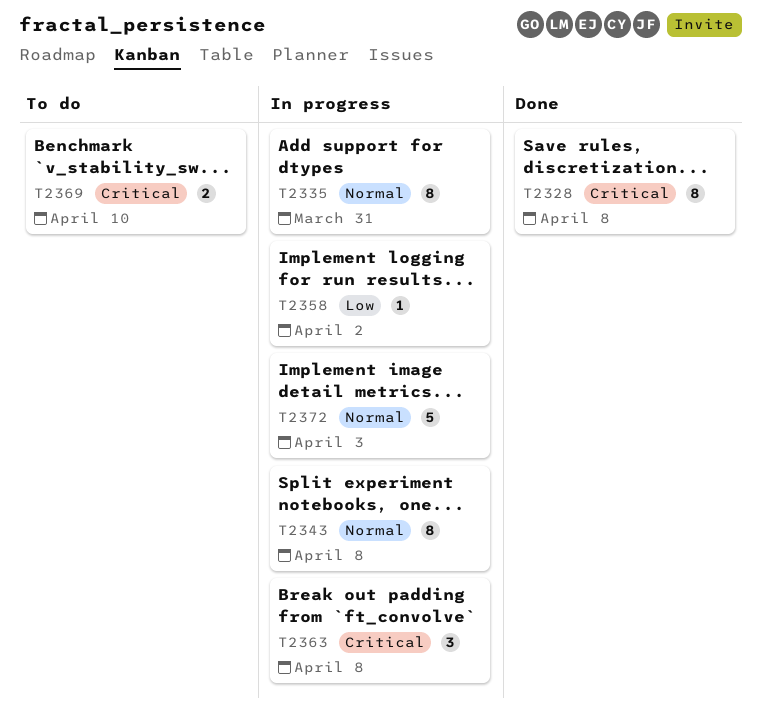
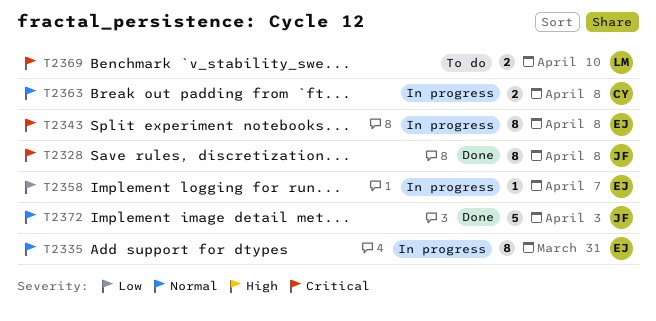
T2343, priority: Normal -> Critical
T2358, due: Apr 2 -> Apr 7
T2363, priority: Critical -> Normal
T2363, estimate: 3 -> 2
T2372, status: In progress -> Done

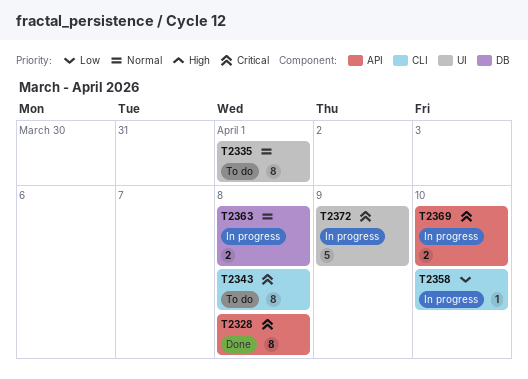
T2335, status: In progress -> To do
T2335, due: Mar 31 -> Apr 1
T2343, status: In progress -> To do
T2358, due: Apr 7 -> Apr 10
T2369, status: To do -> In progress
T2372, status: Done -> In progress
T2372, priority: Normal -> Critical
T2372, due: Apr 3 -> Apr 9

